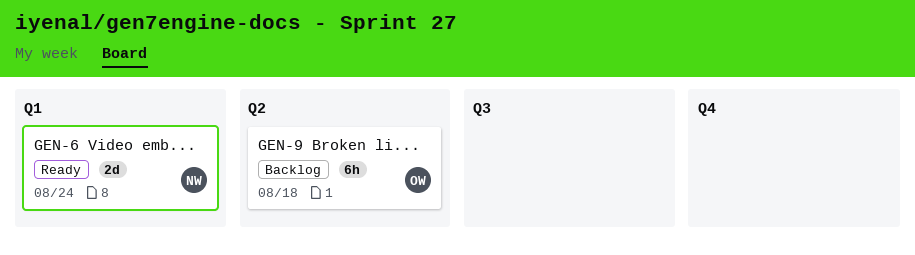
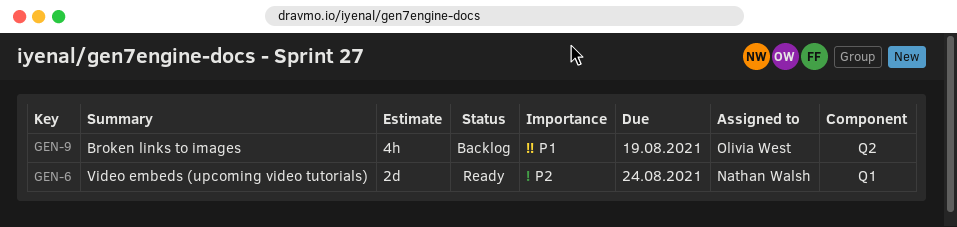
GEN-9, estimate: 6h -> 4h
GEN-9, due: Aug 18 -> Aug 19

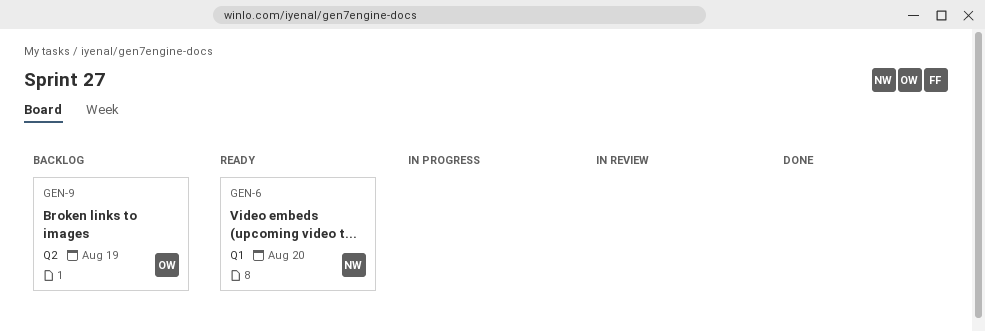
GEN-6, due: Aug 24 -> Aug 20

